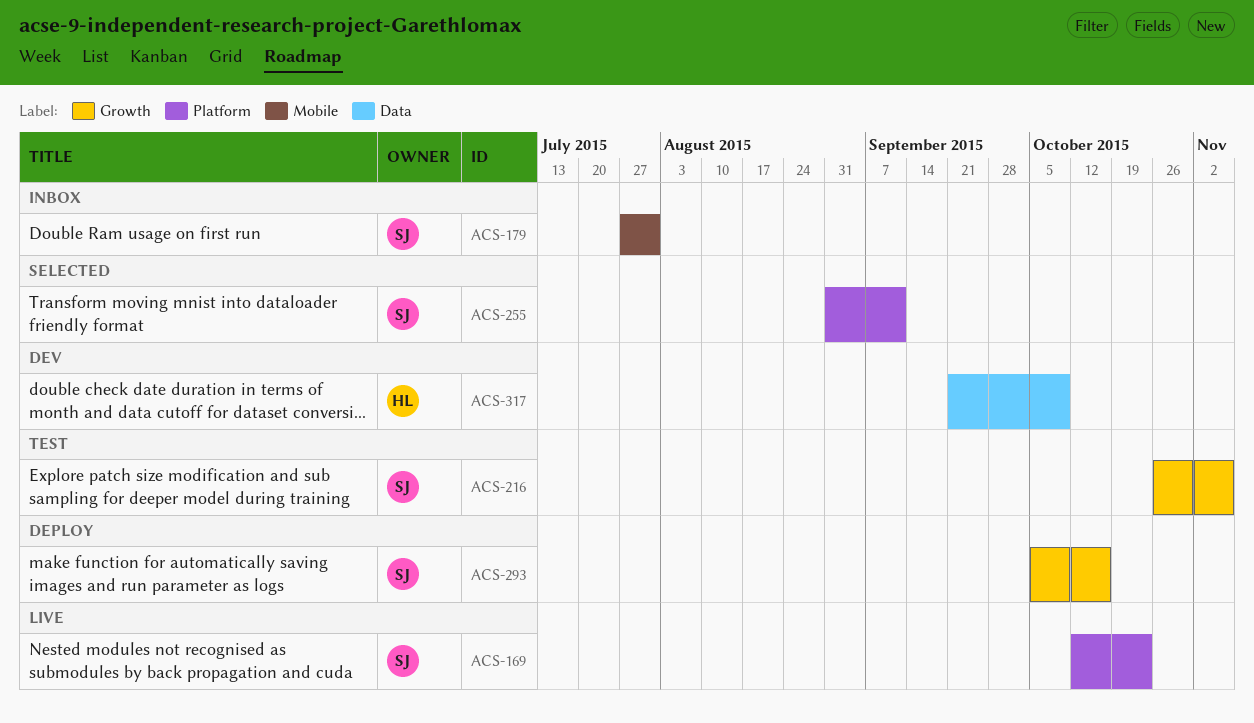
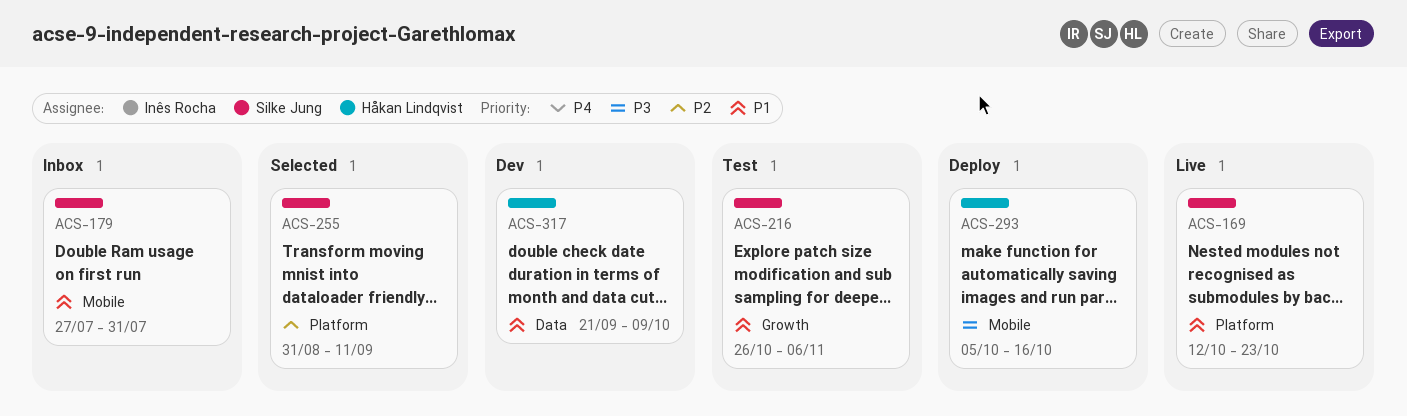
ACS-293, owner: Silke Jung -> Håkan Lindqvist
ACS-293, label: Growth -> Mobile

